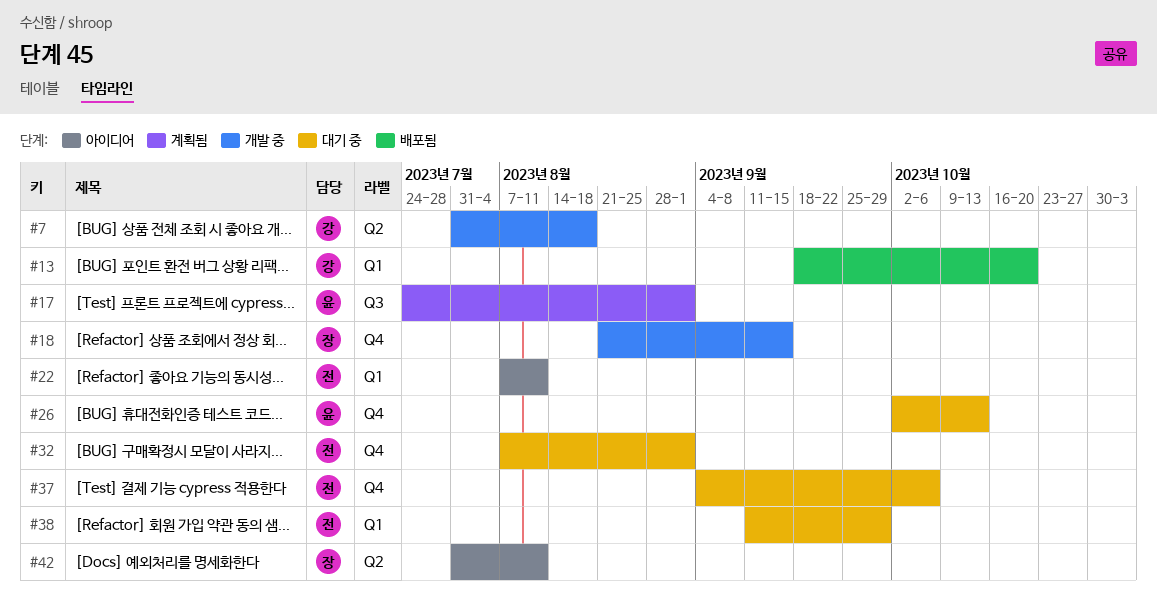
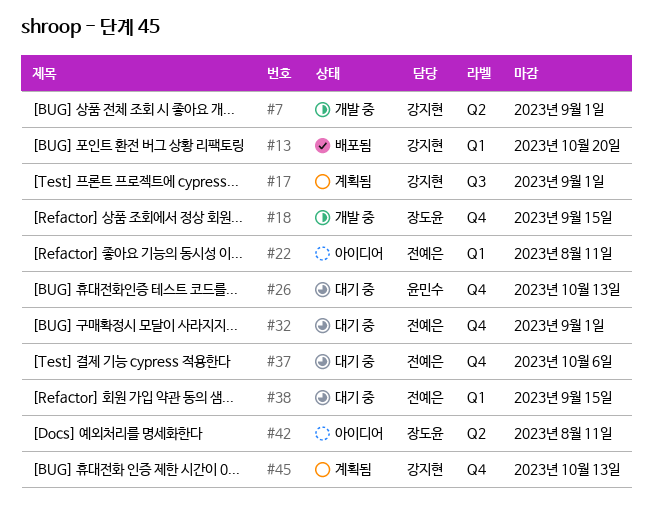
#7, due: Aug 18 -> Sep 1
#17, owner: 윤민수 -> 강지현
#38, due: Sep 29 -> Sep 15
#45: none -> present

